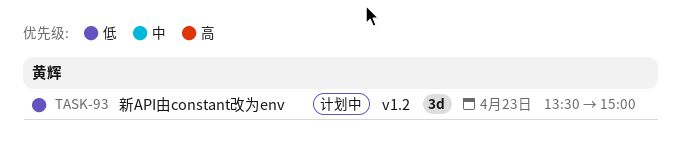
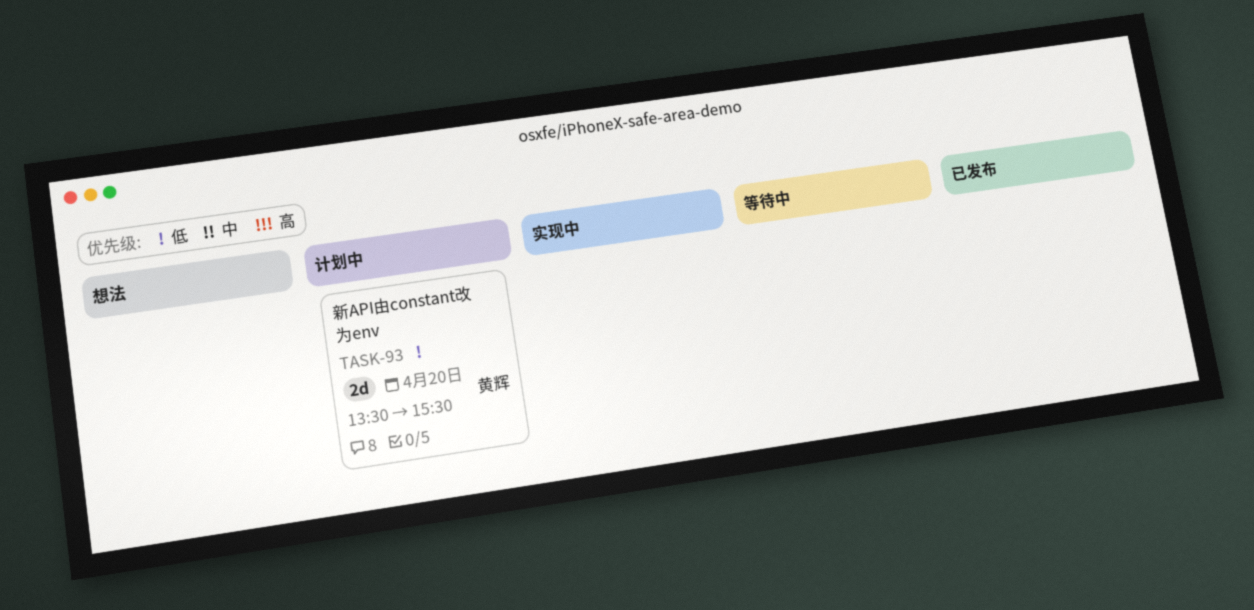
TASK-93, estimate: 3d -> 2d
TASK-93, day: Apr 23 -> Apr 20
TASK-93, ends: 15:00 -> 15:30

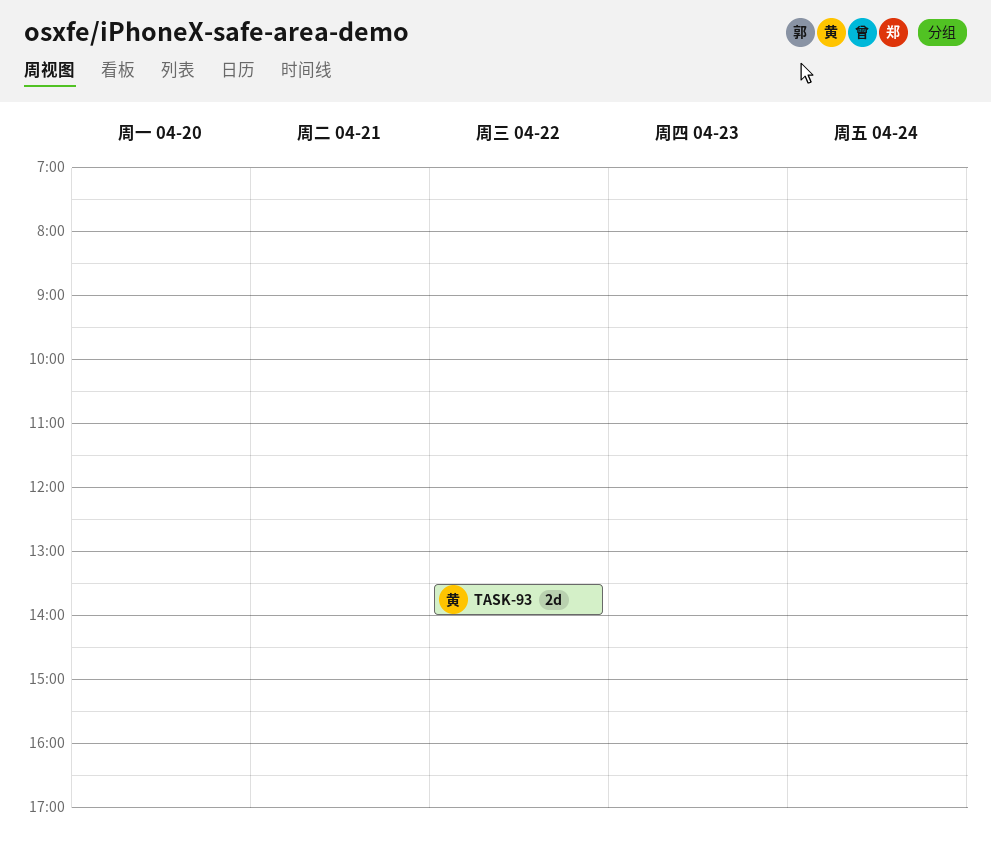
TASK-93, day: Apr 20 -> Apr 22
TASK-93, ends: 15:30 -> 14:00

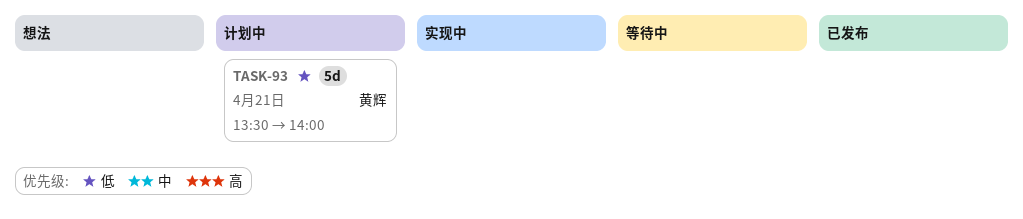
TASK-93, estimate: 2d -> 5d
TASK-93, day: Apr 22 -> Apr 21

